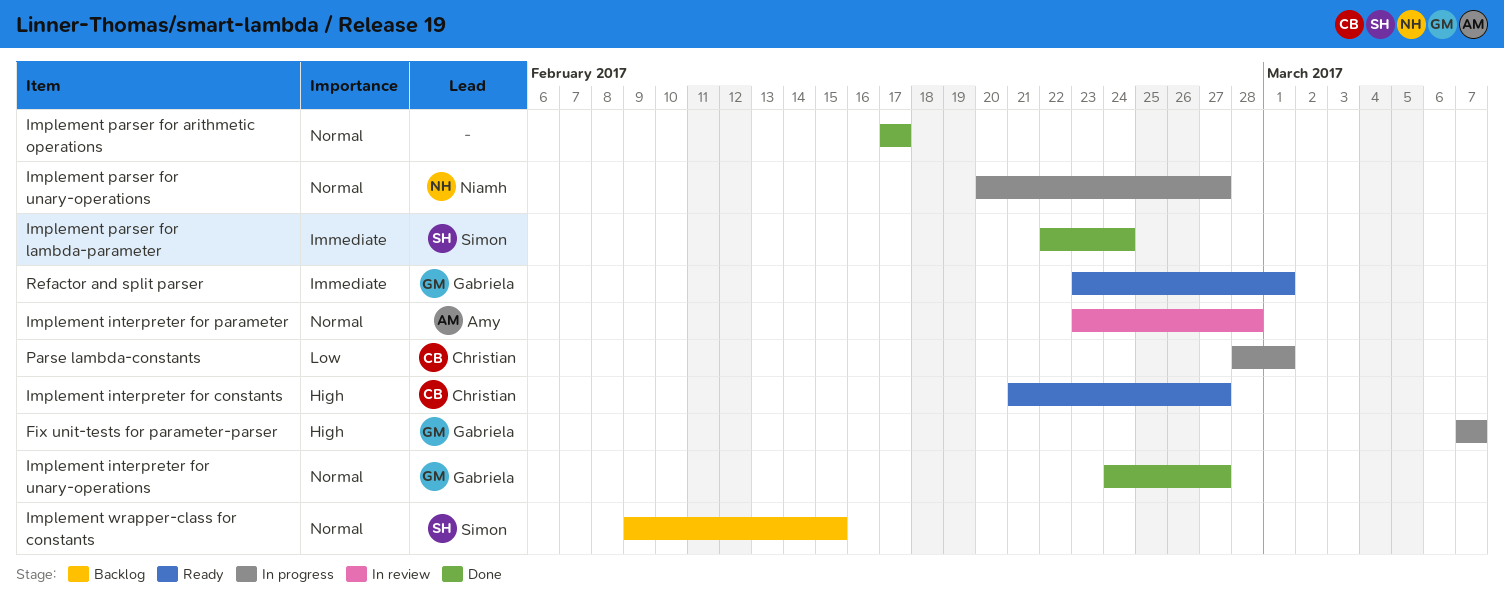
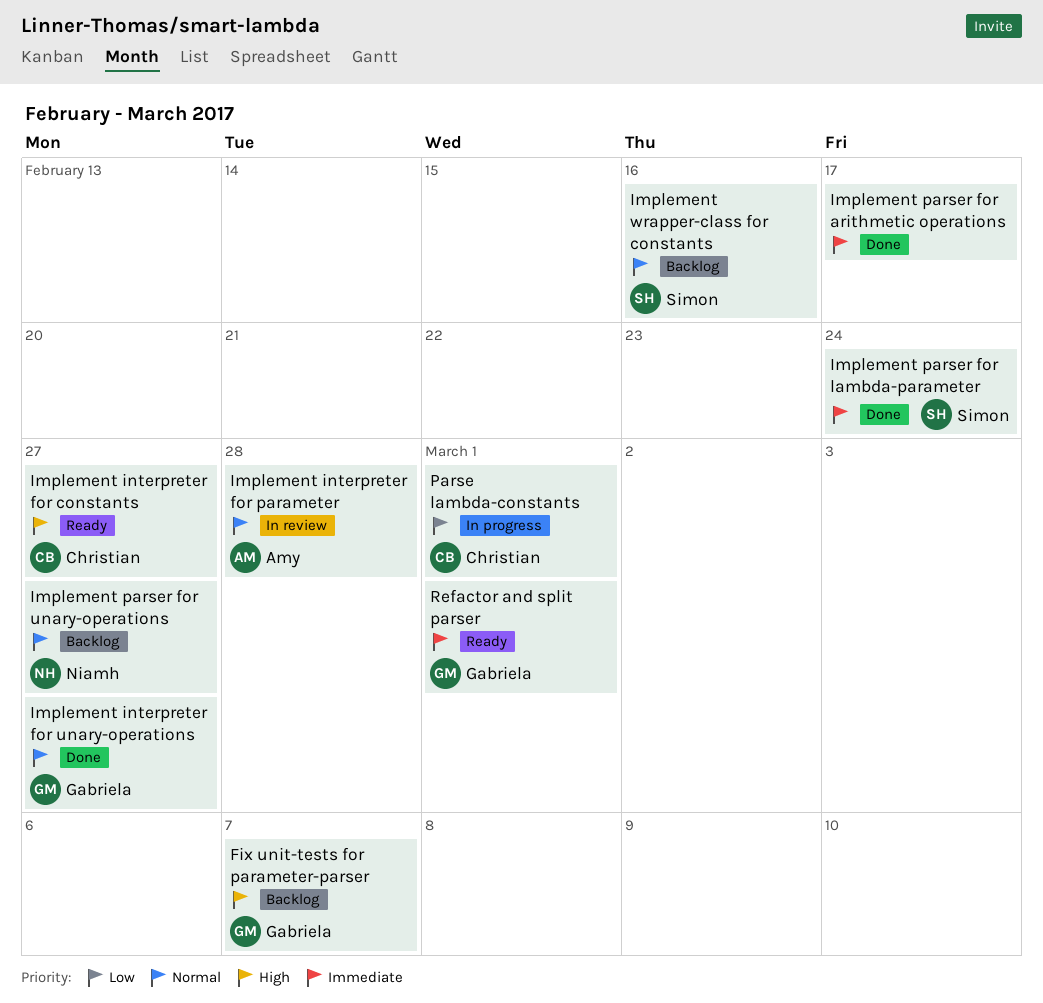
Fix unit-tests for parameter-parser, status: In progress -> Backlog
Implement parser for arithmetic operations, priority: Normal -> Immediate
Implement parser for unary-operations, status: In progress -> Backlog
Implement wrapper-class for constants, due: Feb 15 -> Feb 16

